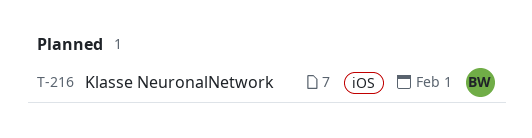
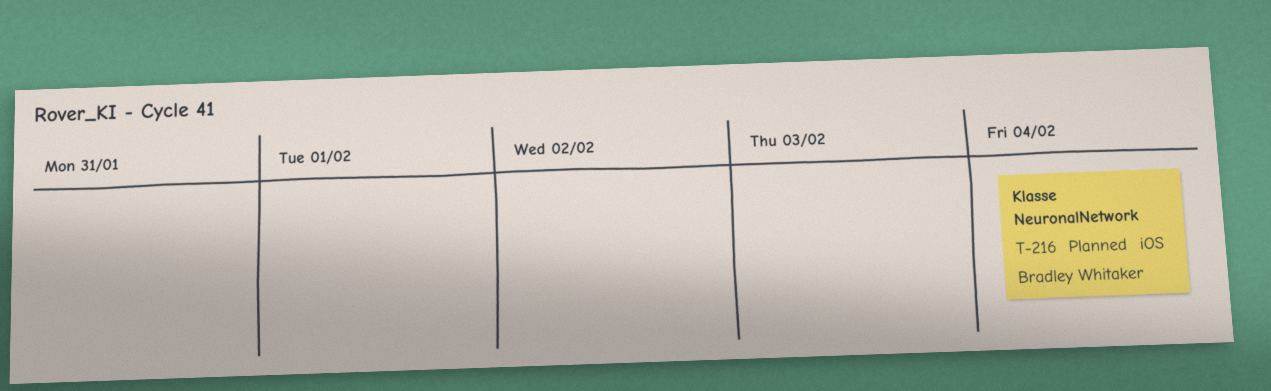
T-216, due: Feb 1 -> Feb 4

